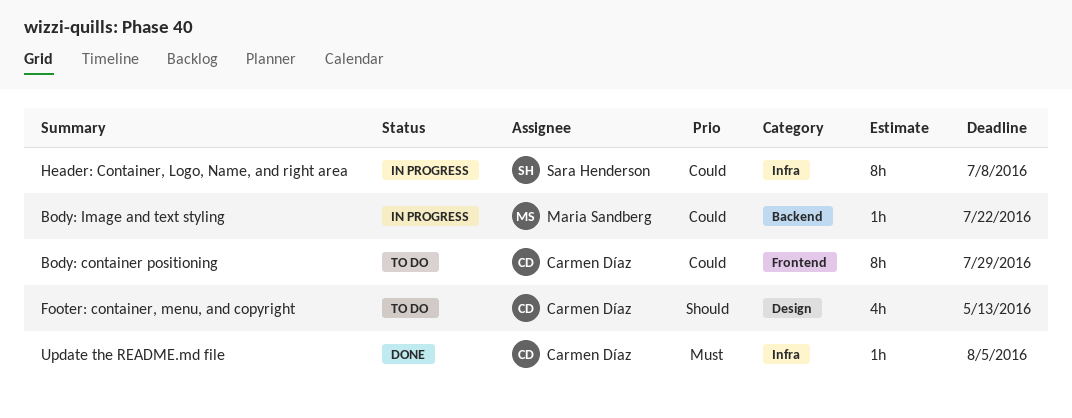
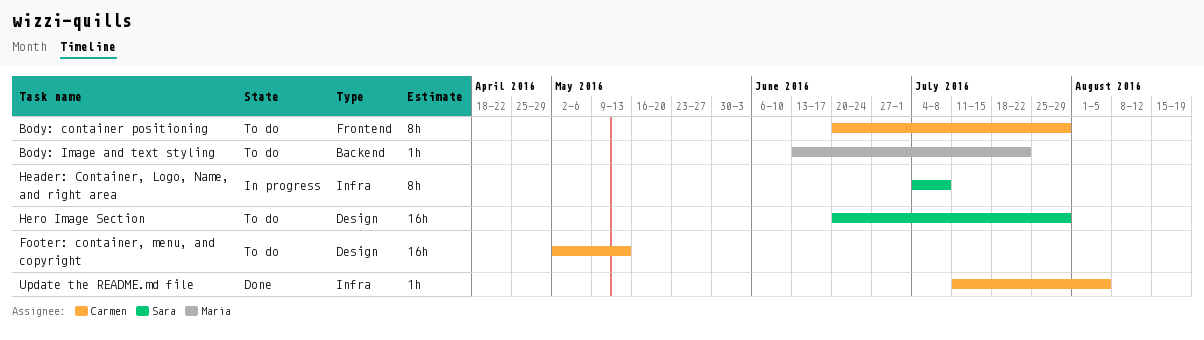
Body: Image and text styling, status: In progress -> To do
Footer: container, menu, and copyright, estimate: 4h -> 16h
Hero Image Section: none -> present

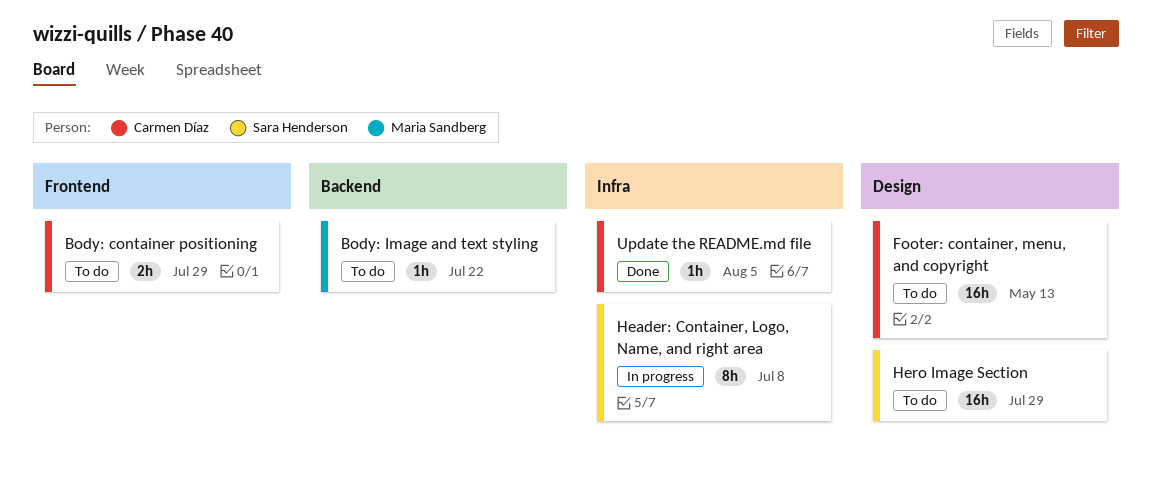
Body: container positioning, estimate: 8h -> 2h

